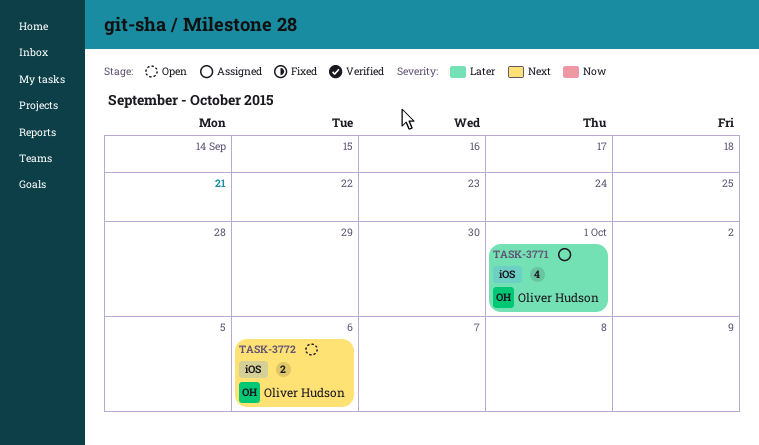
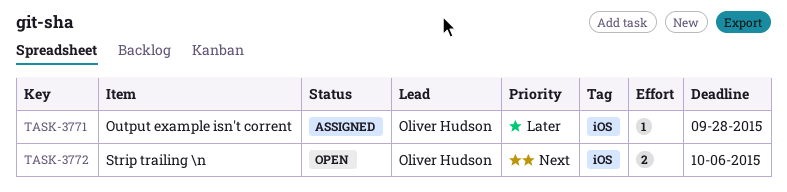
TASK-3771, estimate: 4 -> 1
TASK-3771, due: Oct 1 -> Sep 28

